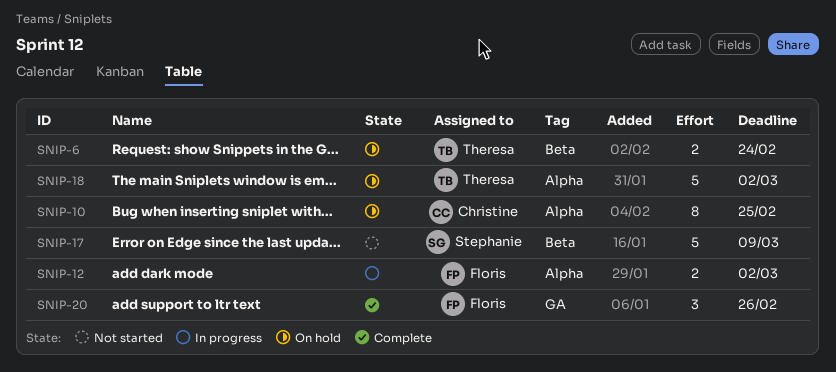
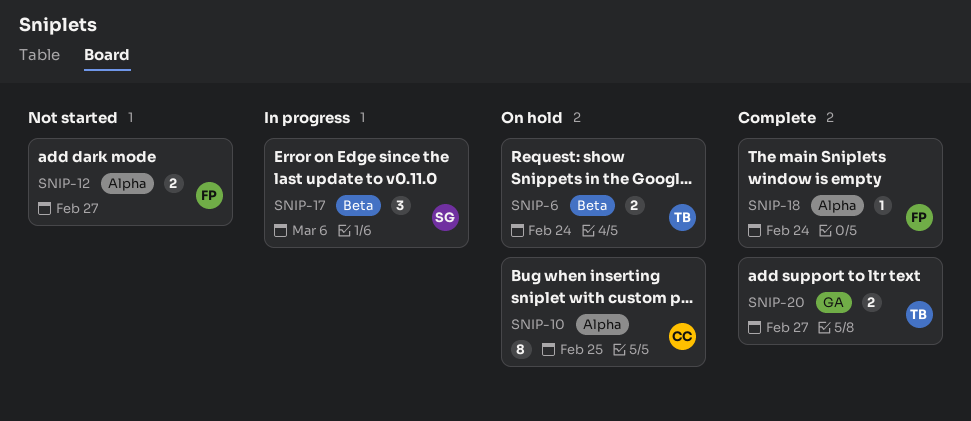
SNIP-12, status: In progress -> Not started
SNIP-12, due: Mar 2 -> Feb 27
SNIP-17, status: Not started -> In progress
SNIP-17, estimate: 5 -> 3
SNIP-17, due: Mar 9 -> Mar 6
SNIP-18, status: On hold -> Complete
SNIP-18, owner: Theresa -> Floris
SNIP-18, estimate: 5 -> 1
SNIP-18, due: Mar 2 -> Feb 24
SNIP-20, owner: Floris -> Theresa
SNIP-20, estimate: 3 -> 2
SNIP-20, due: Feb 26 -> Feb 27

